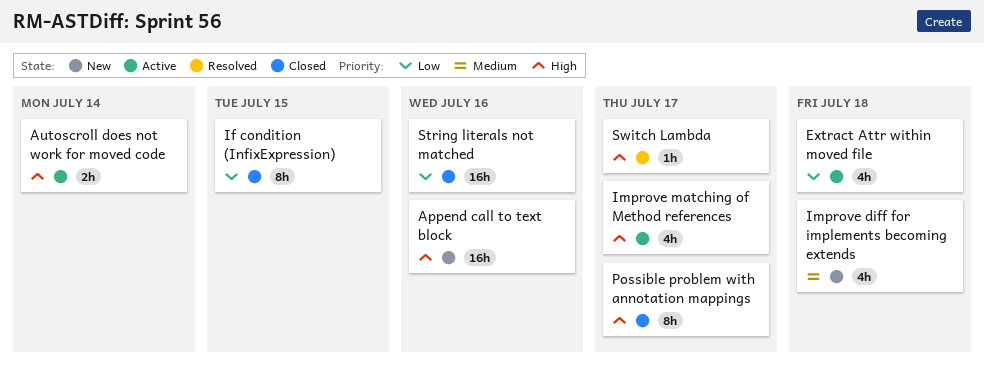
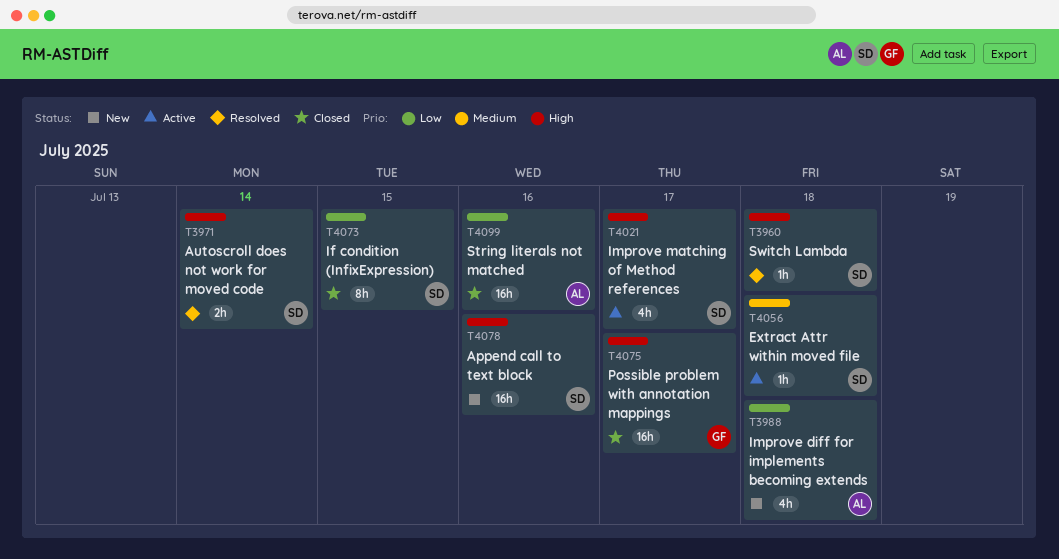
Autoscroll does not work for moved code, status: Active -> Resolved
Extract Attr within moved file, priority: Low -> Medium
Extract Attr within moved file, estimate: 4h -> 1h
Improve diff for implements becoming extends, priority: Medium -> Low
Possible problem with annotation mappings, estimate: 8h -> 16h
Switch Lambda, due: Jul 17 -> Jul 18

